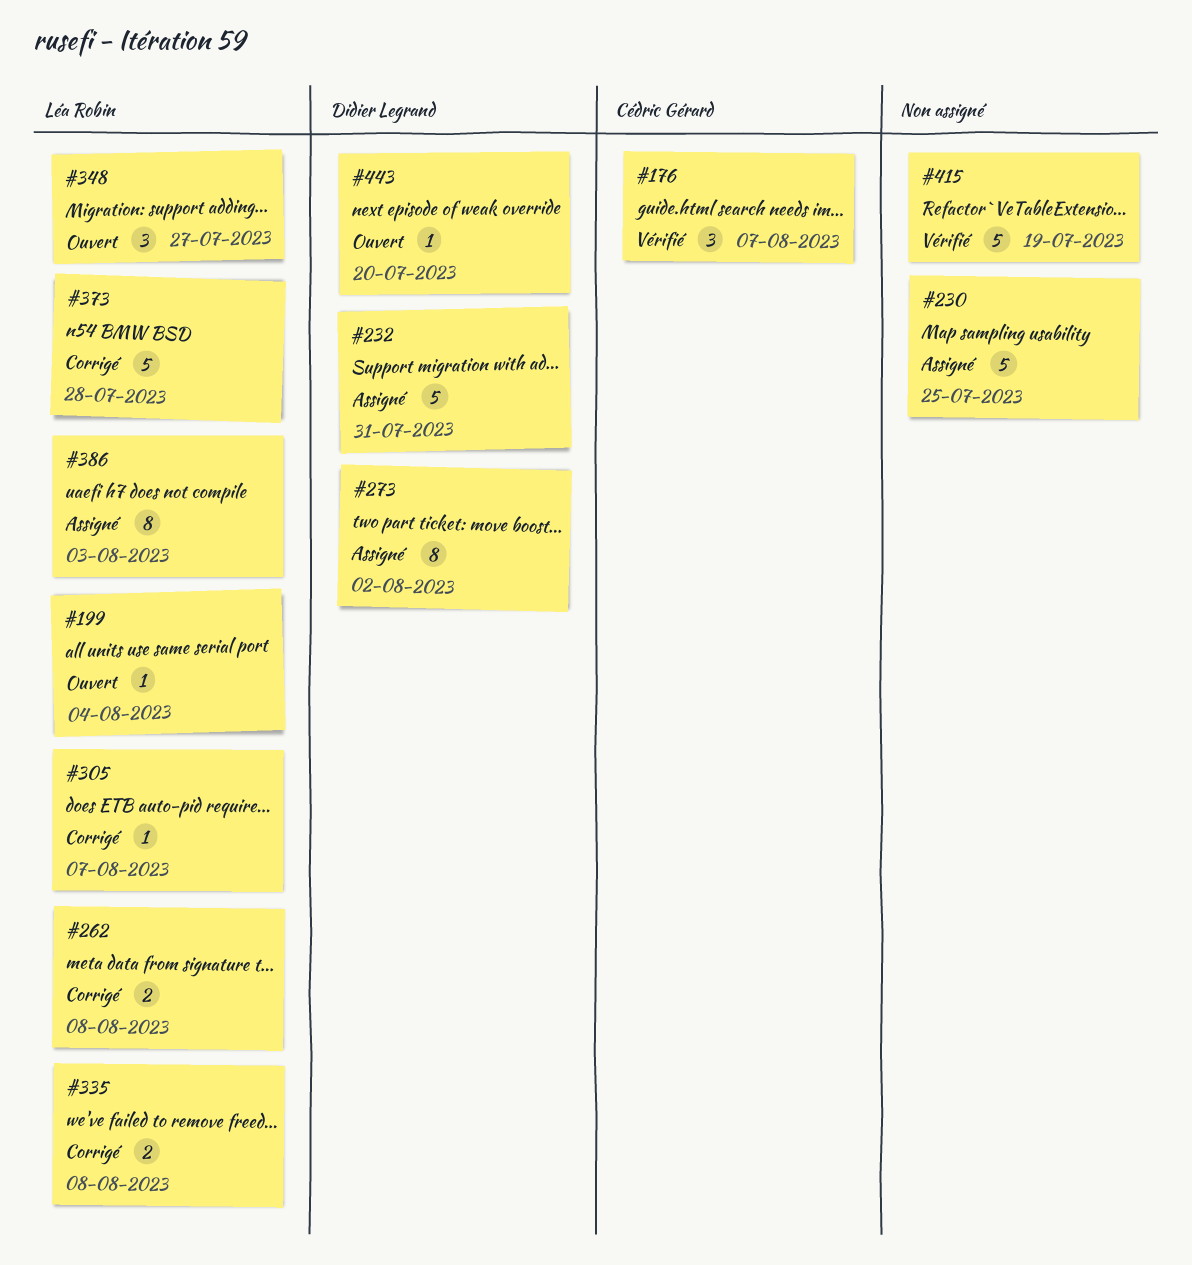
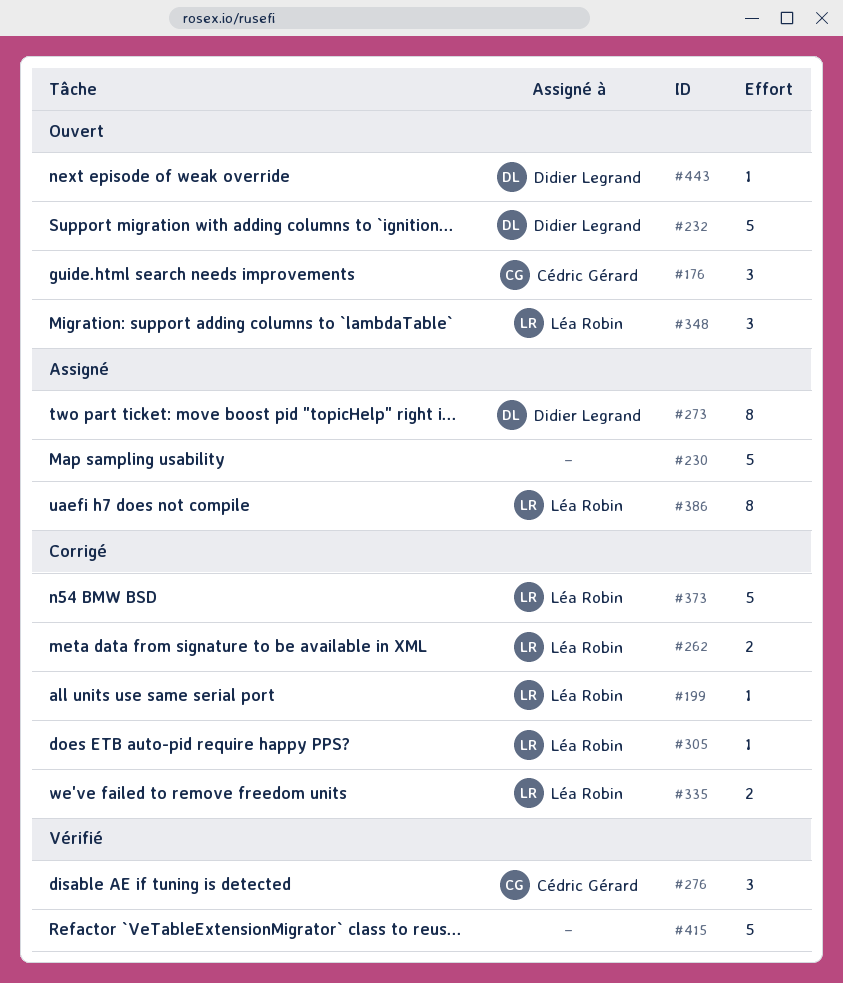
#176, status: Vérifié -> Ouvert
#199, status: Ouvert -> Corrigé
#232, status: Assigné -> Ouvert
#276: none -> present

